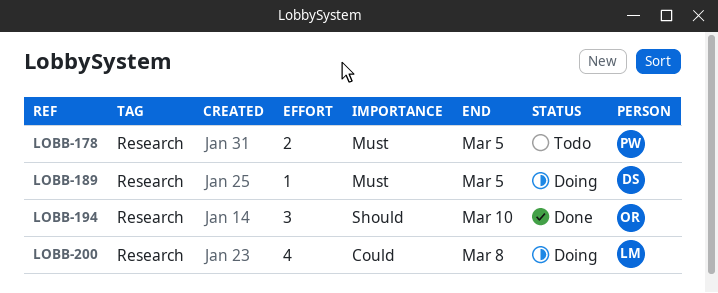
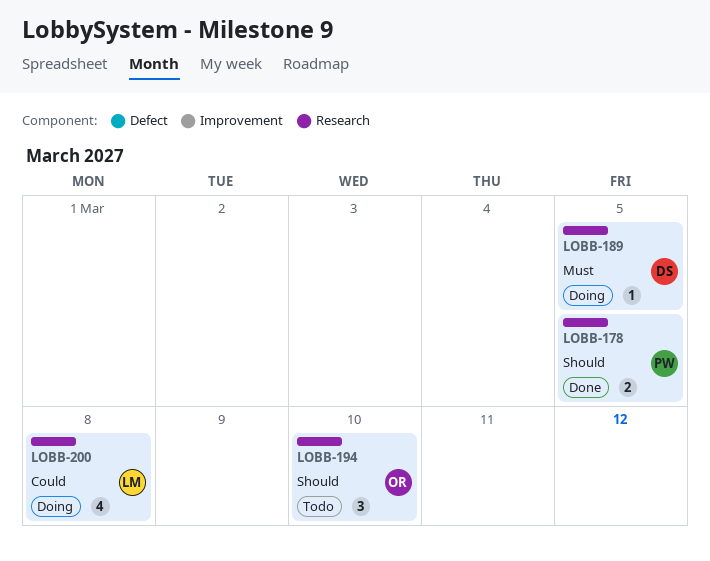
LOBB-178, status: Todo -> Done
LOBB-178, priority: Must -> Should
LOBB-194, status: Done -> Todo

